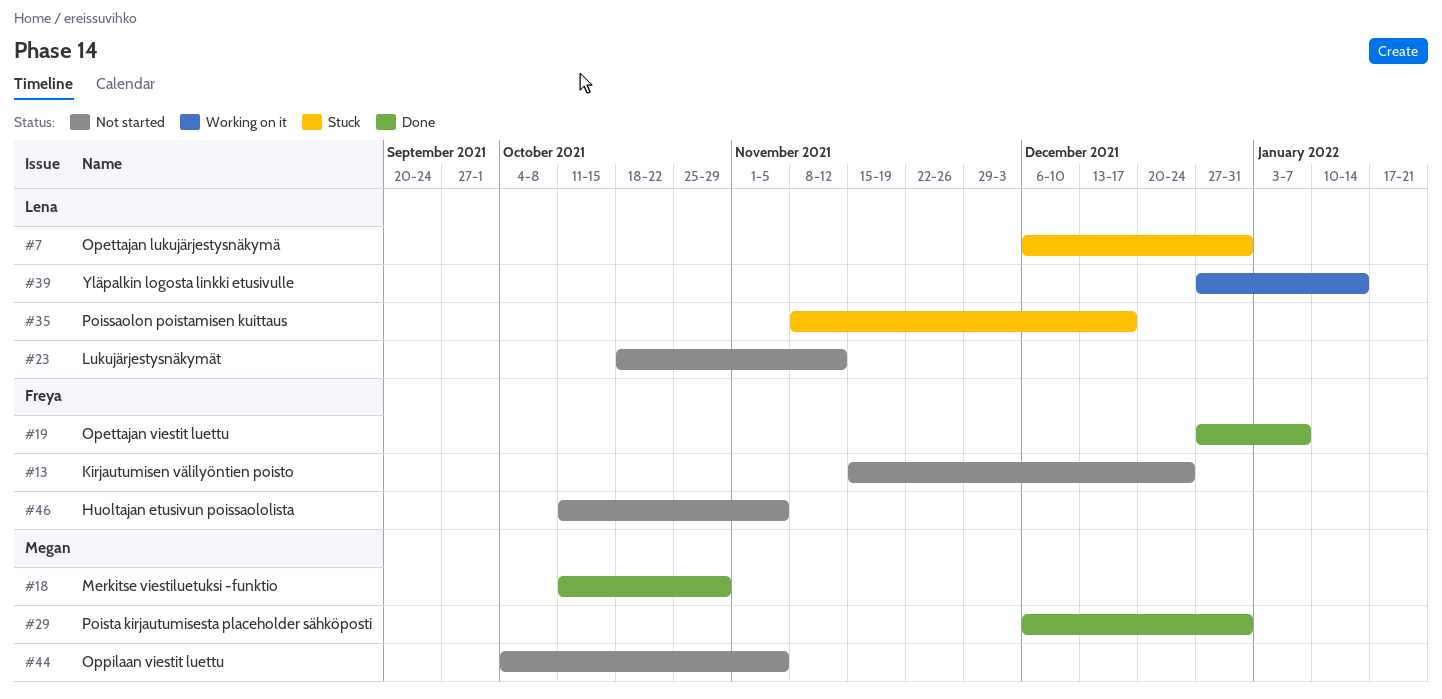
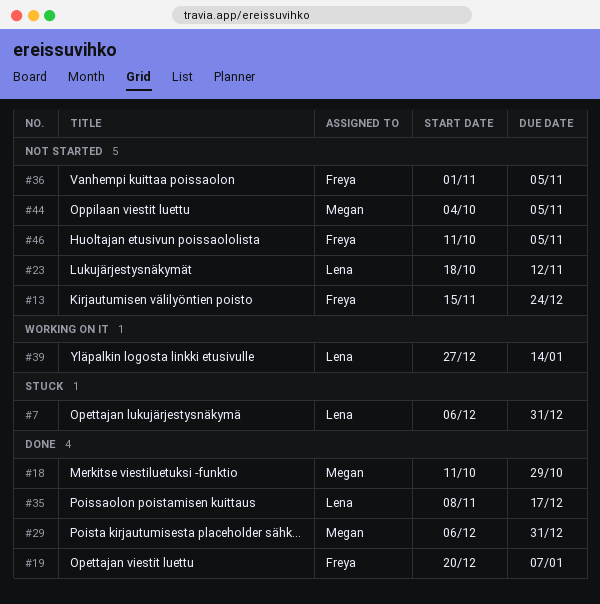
#19, start: Dec 27 -> Dec 20
#35, status: Stuck -> Done
#36: none -> present

